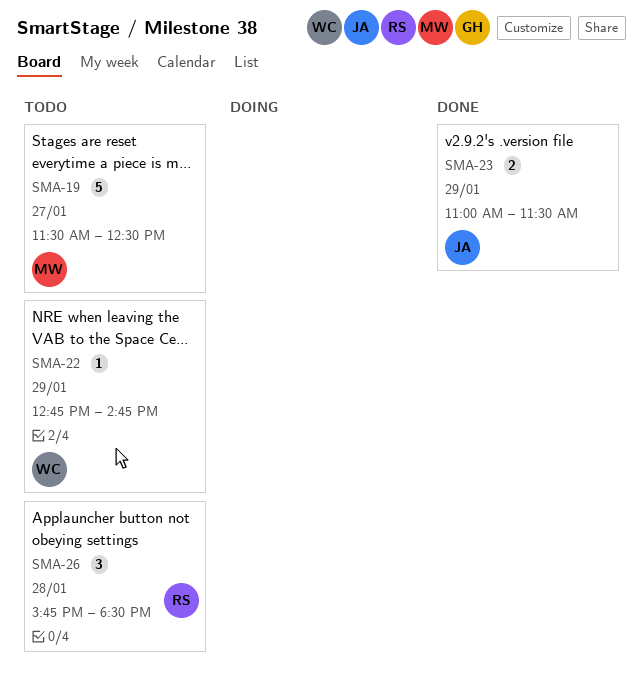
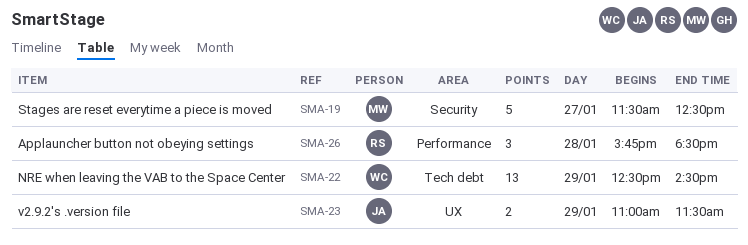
SMA-22, estimate: 1 -> 13
SMA-22, begins: 12:45 -> 12:30
SMA-22, ends: 14:45 -> 14:30

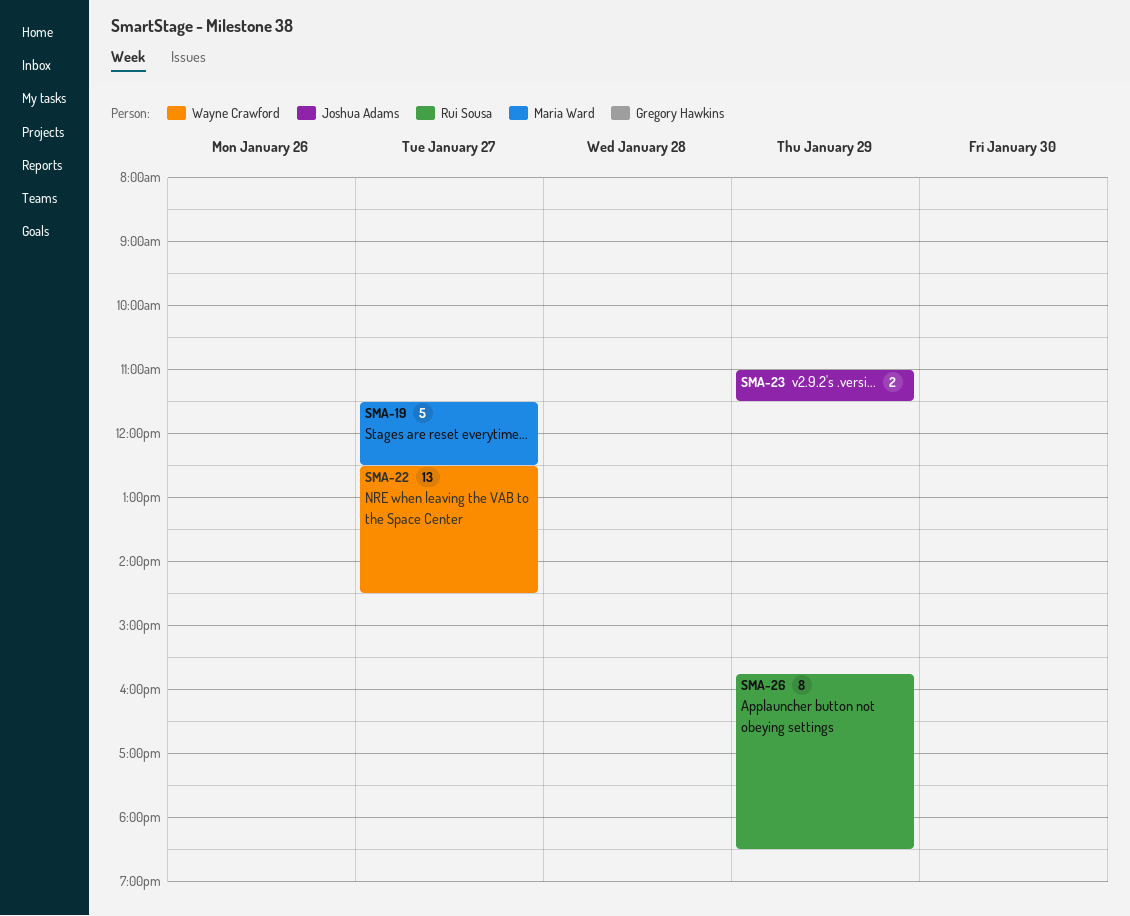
SMA-22, day: Jan 29 -> Jan 27
SMA-26, estimate: 3 -> 8
SMA-26, day: Jan 28 -> Jan 29

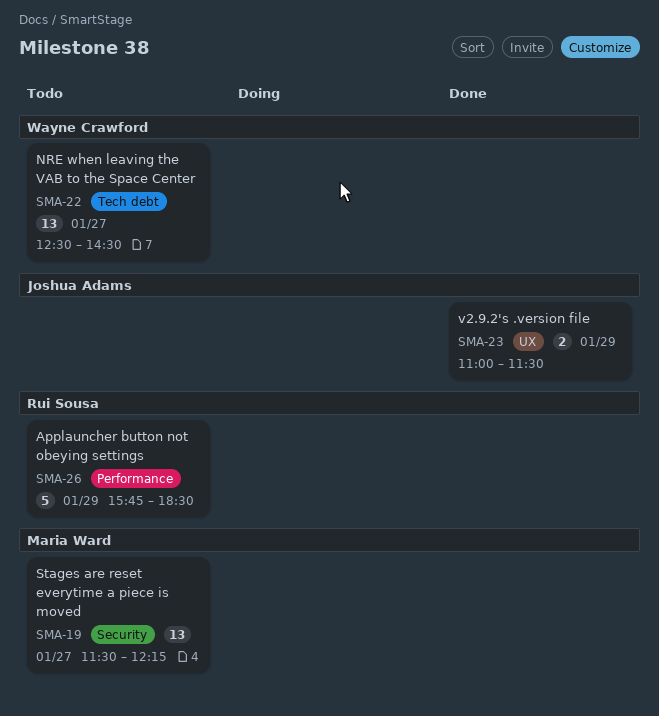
SMA-19, estimate: 5 -> 13
SMA-19, ends: 12:30 -> 12:15
SMA-26, estimate: 8 -> 5

